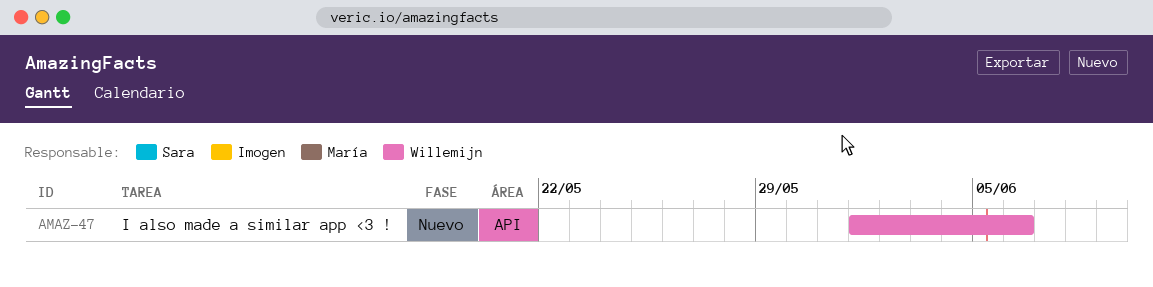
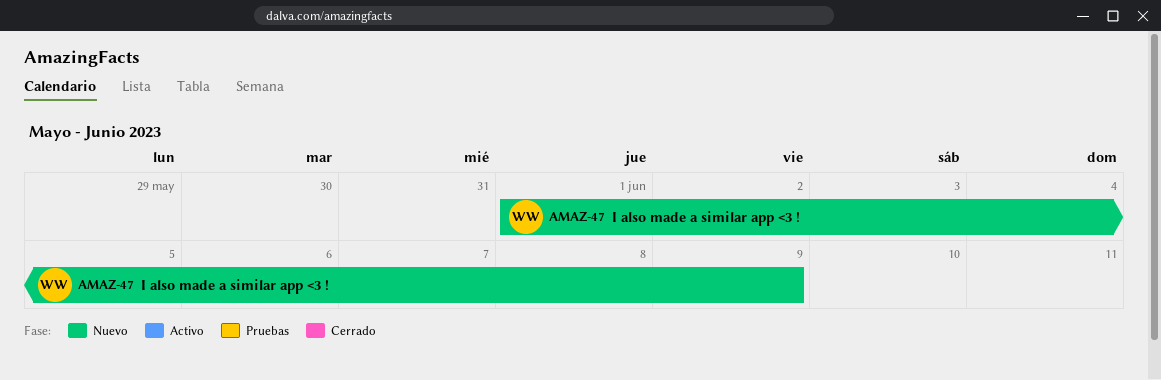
AMAZ-47, due: Jun 6 -> Jun 9

